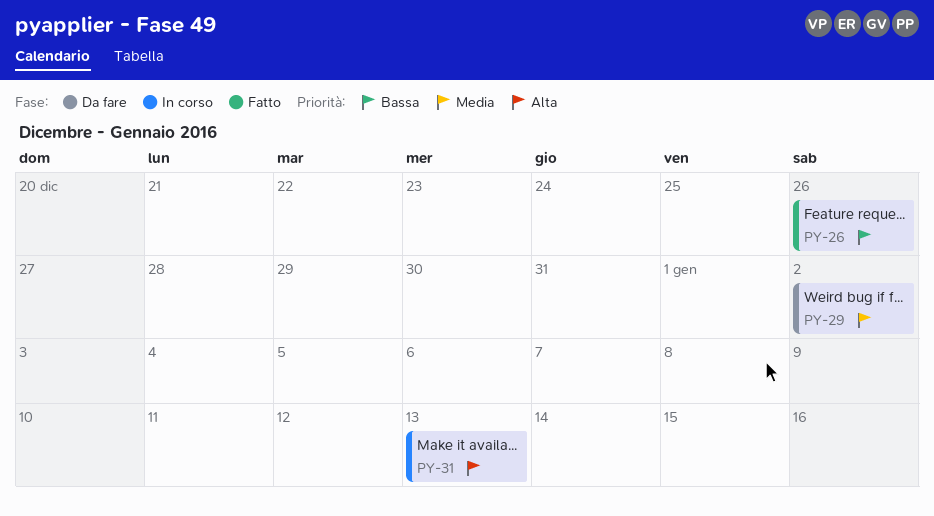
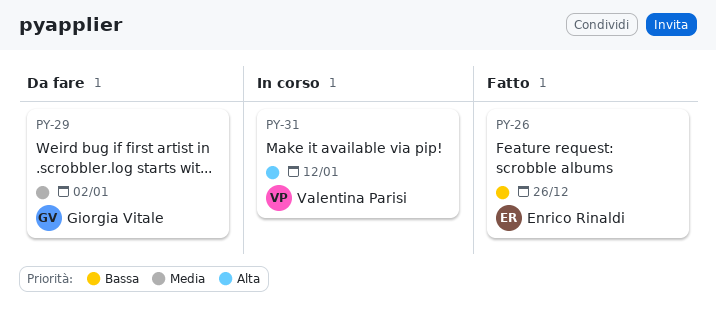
PY-31, due: Jan 13 -> Jan 12

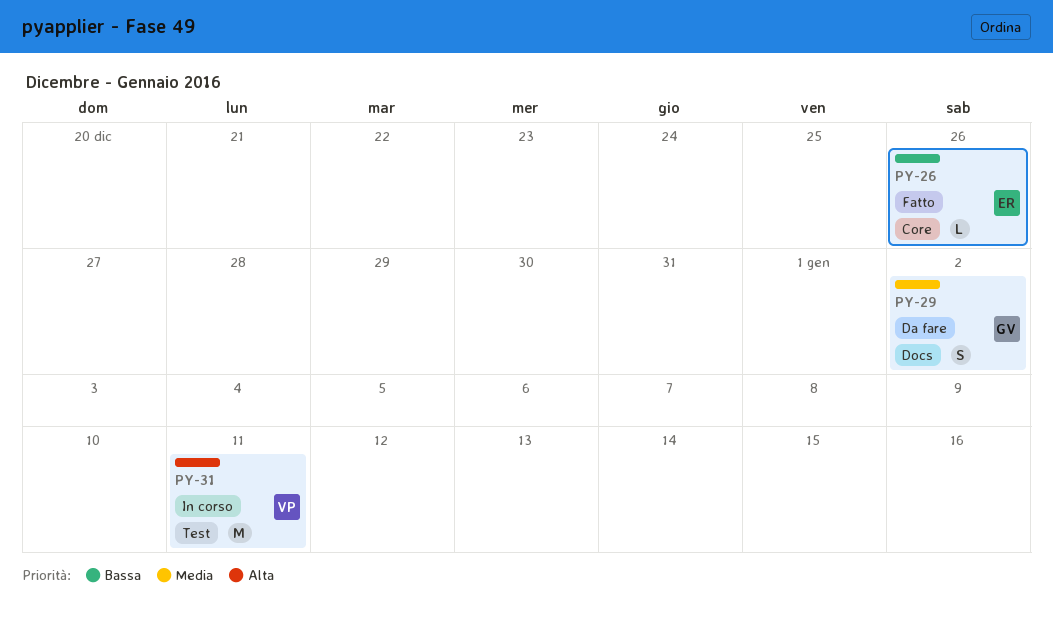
PY-31, due: Jan 12 -> Jan 11

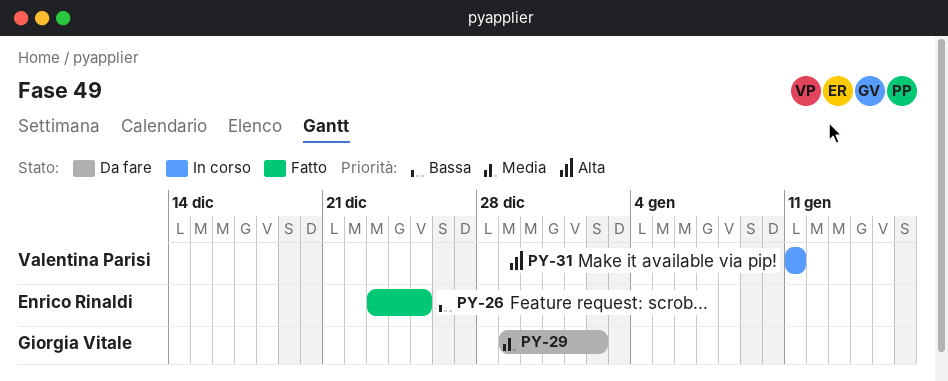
PY-26, due: Dec 26 -> Dec 25

